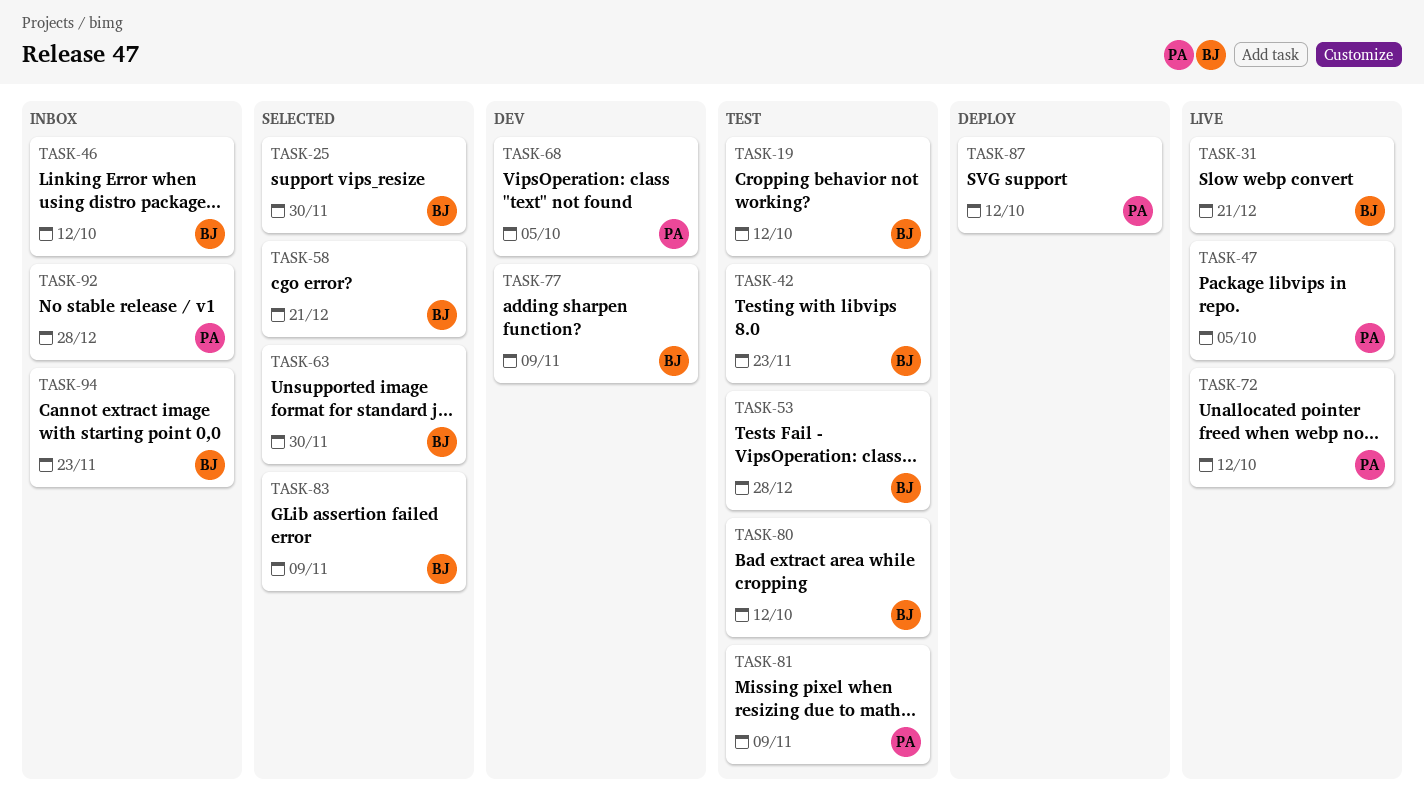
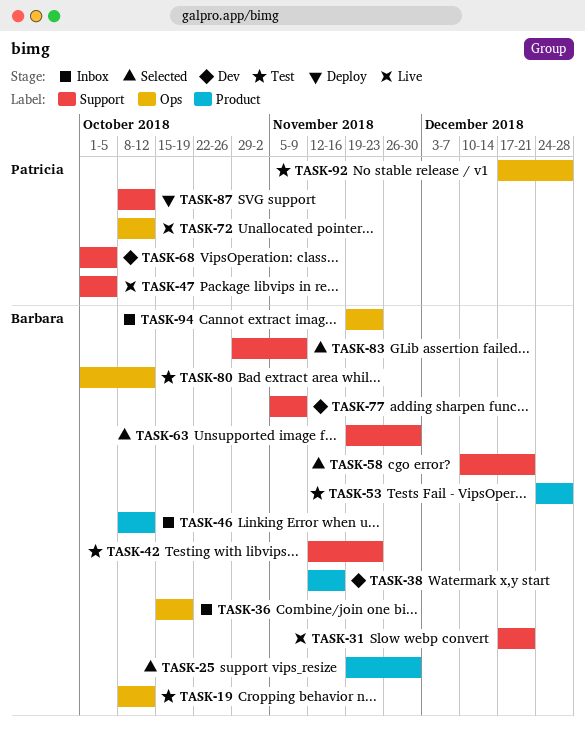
TASK-36: none -> present
TASK-38: none -> present
TASK-81: present -> none
TASK-92, status: Inbox -> Test

